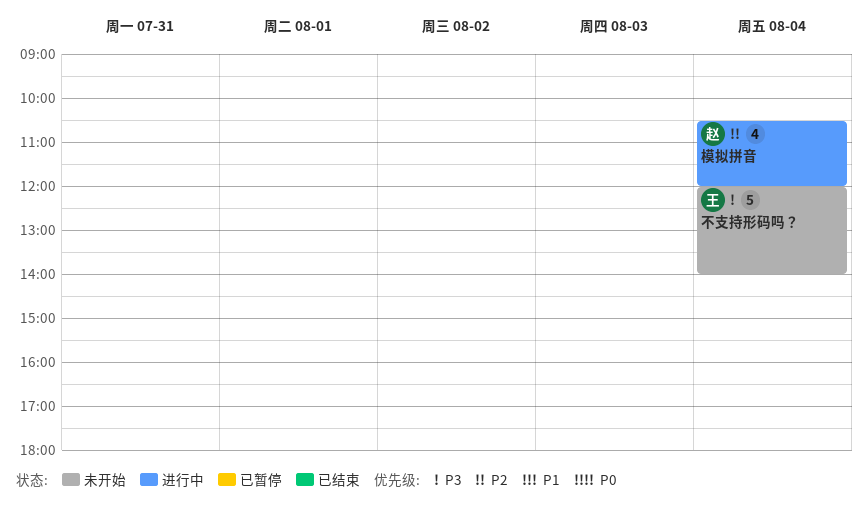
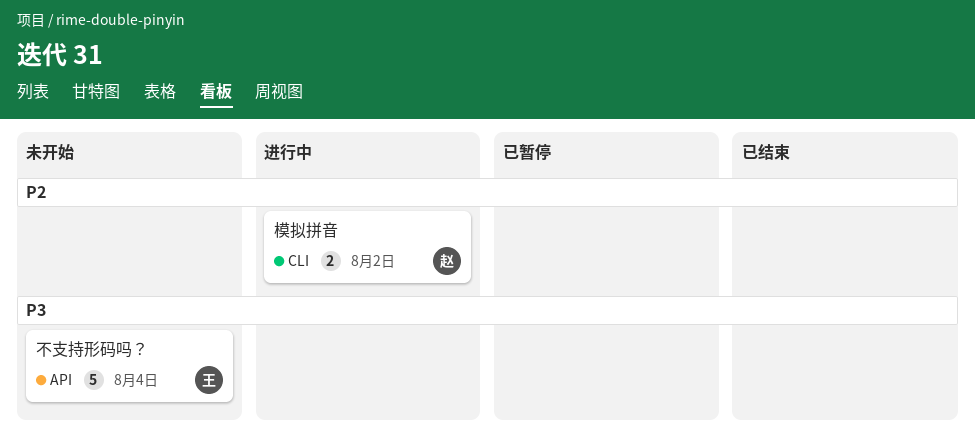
模拟拼音, estimate: 4 -> 2
模拟拼音, day: Aug 4 -> Aug 2

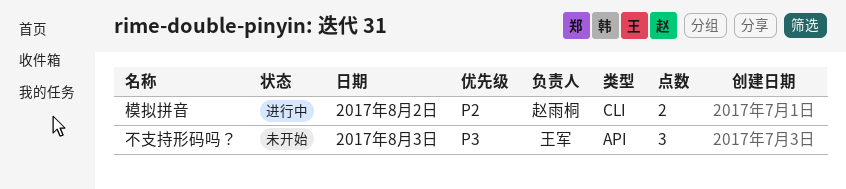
不支持形码吗？, estimate: 5 -> 3
不支持形码吗？, day: Aug 4 -> Aug 3

